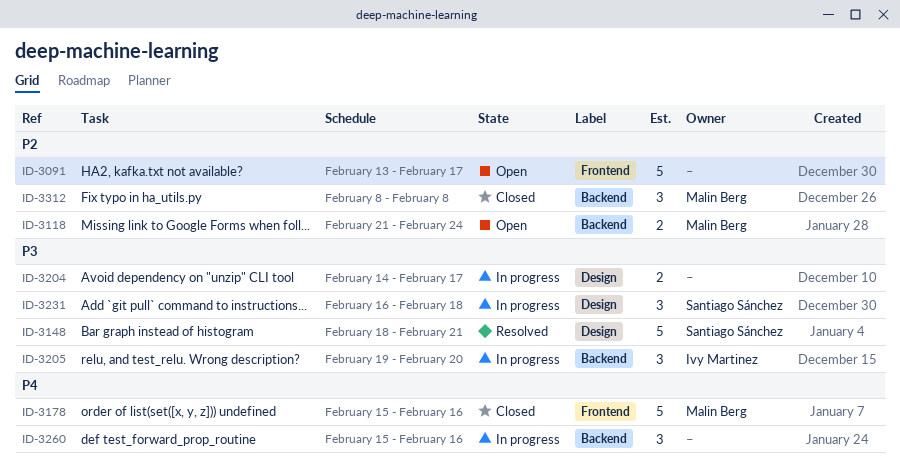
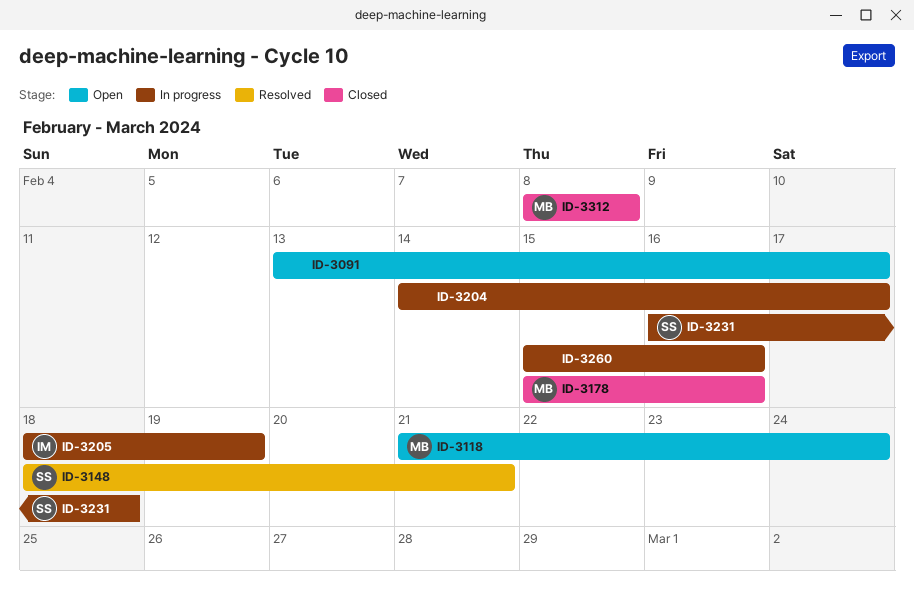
ID-3205, start: Feb 19 -> Feb 18
ID-3205, due: Feb 20 -> Feb 19

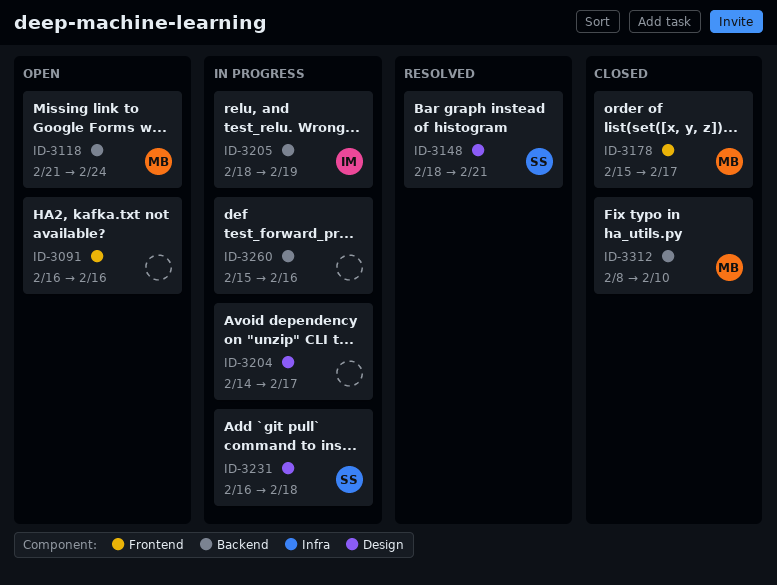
ID-3091, start: Feb 13 -> Feb 16
ID-3091, due: Feb 17 -> Feb 16
ID-3178, due: Feb 16 -> Feb 17
ID-3312, due: Feb 8 -> Feb 10

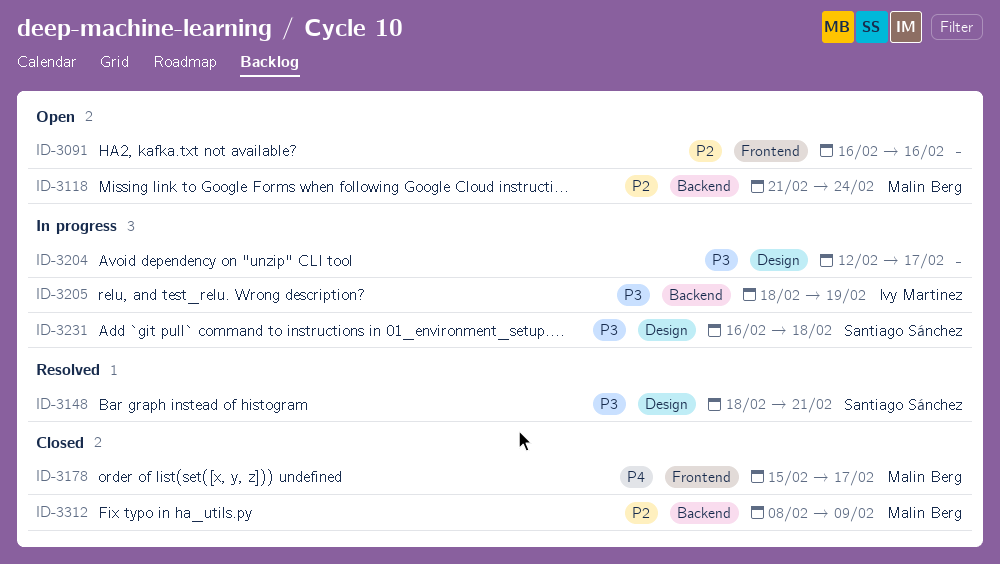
ID-3204, start: Feb 14 -> Feb 12
ID-3260: present -> none
ID-3312, due: Feb 10 -> Feb 9

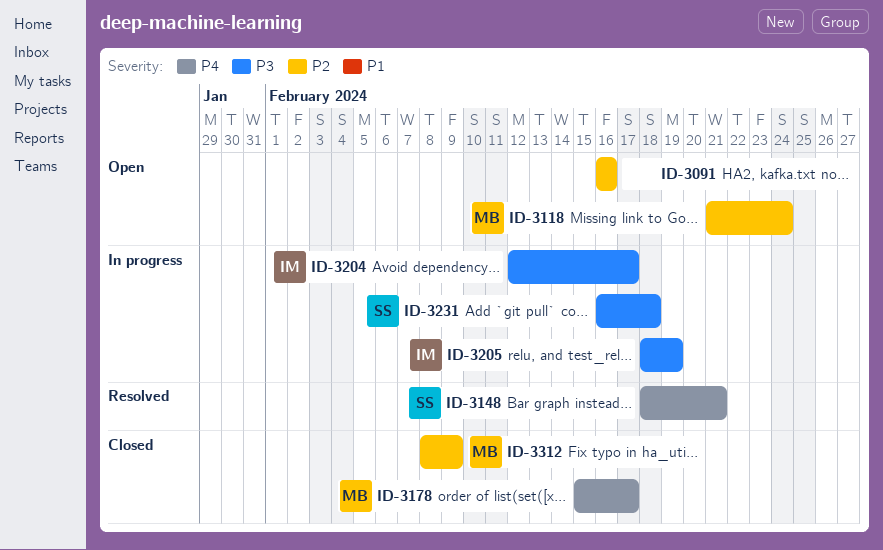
ID-3148, priority: P3 -> P4
ID-3204, owner: none -> Ivy Martinez

